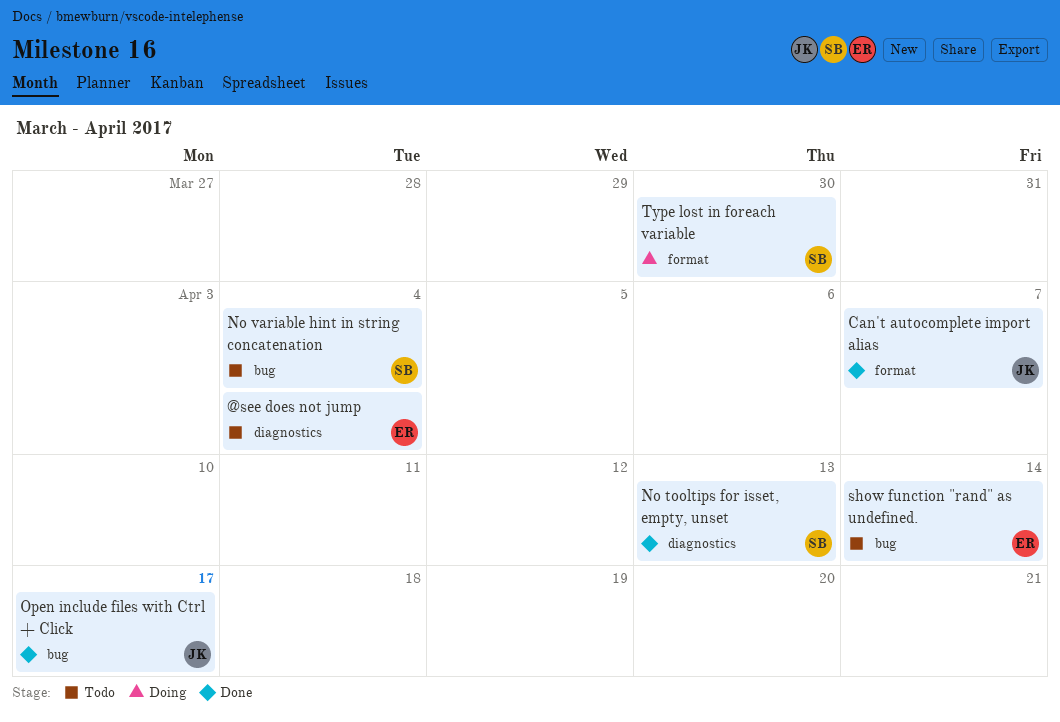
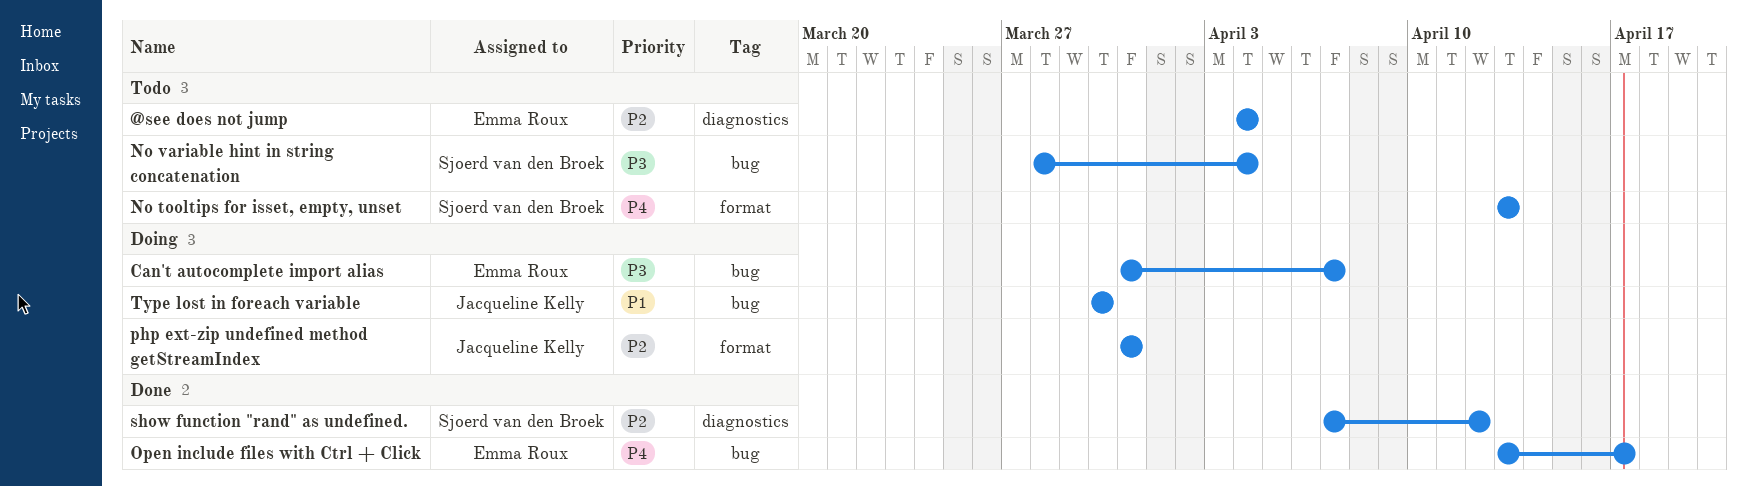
Can't autocomplete import alias, status: Done -> Doing
Can't autocomplete import alias, owner: Jacqueline Kelly -> Emma Roux
Can't autocomplete import alias, label: format -> bug
No tooltips for isset, empty, unset, status: Done -> Todo
No tooltips for isset, empty, unset, label: diagnostics -> format
Open include files with Ctrl + Click, owner: Jacqueline Kelly -> Emma Roux
php ext-zip undefined method getStreamIndex: none -> present
show function "rand" as undefined., status: Todo -> Done
show function "rand" as undefined., owner: Emma Roux -> Sjoerd van den Broek
show function "rand" as undefined., label: bug -> diagnostics
show function "rand" as undefined., due: Apr 14 -> Apr 12
Type lost in foreach variable, owner: Sjoerd van den Broek -> Jacqueline Kelly
Type lost in foreach variable, label: format -> bug

